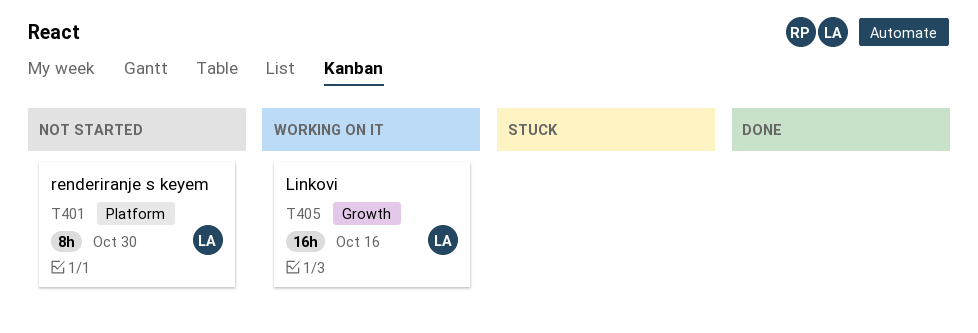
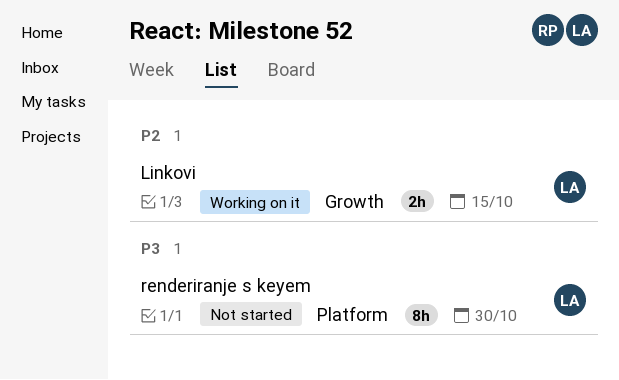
Linkovi, estimate: 16h -> 2h
Linkovi, due: Oct 16 -> Oct 15

